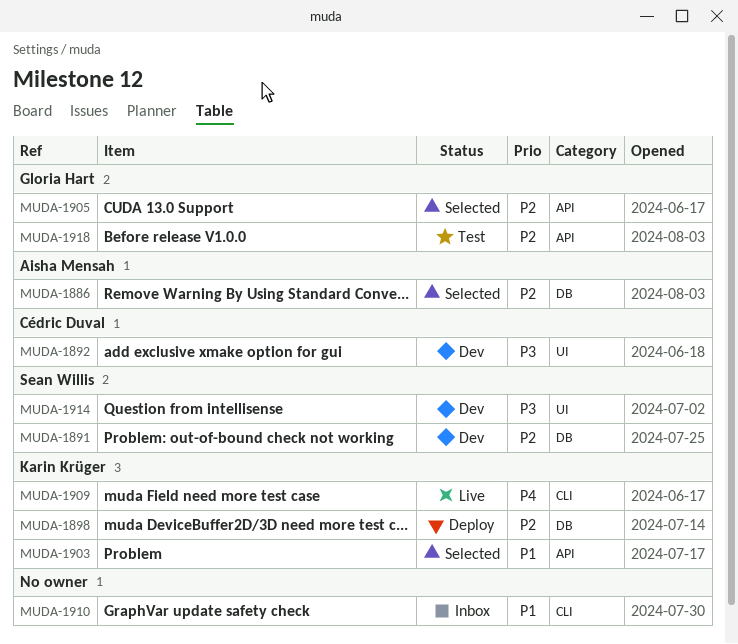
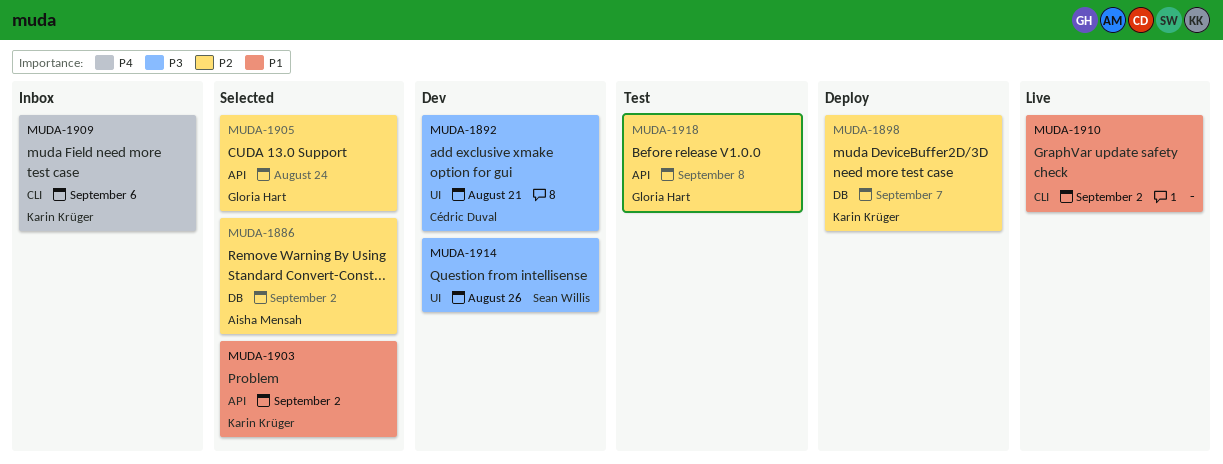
MUDA-1891: present -> none
MUDA-1909, status: Live -> Inbox
MUDA-1910, status: Inbox -> Live

